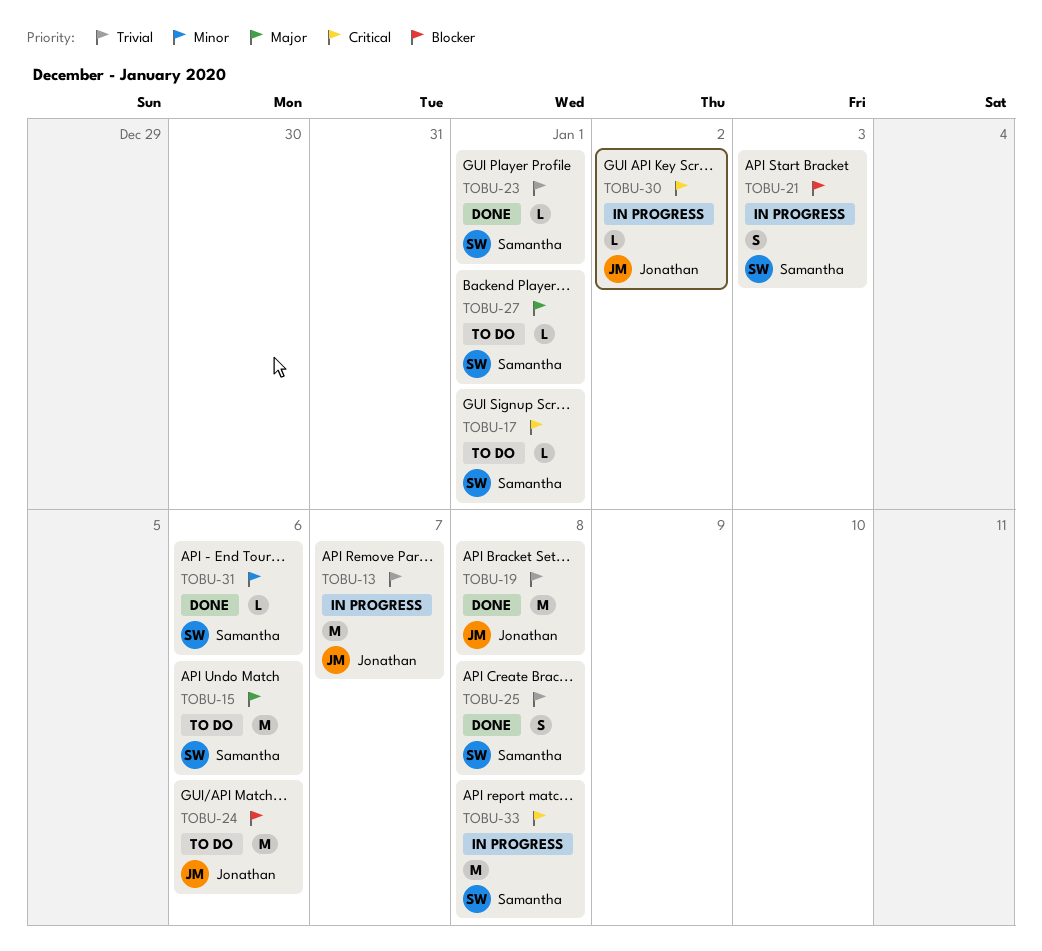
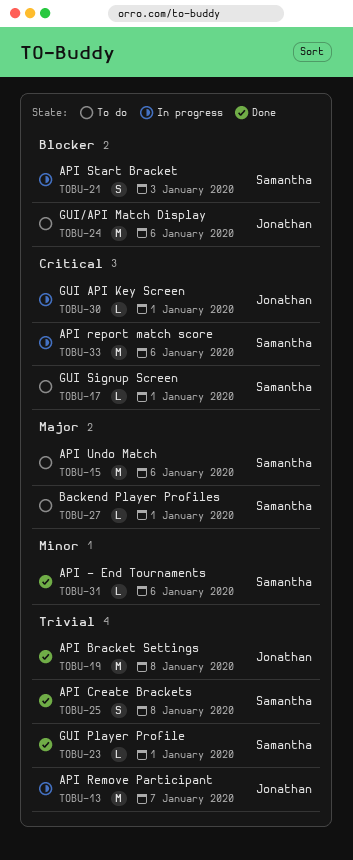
TOBU-30, due: Jan 2 -> Jan 1
TOBU-33, due: Jan 8 -> Jan 6

